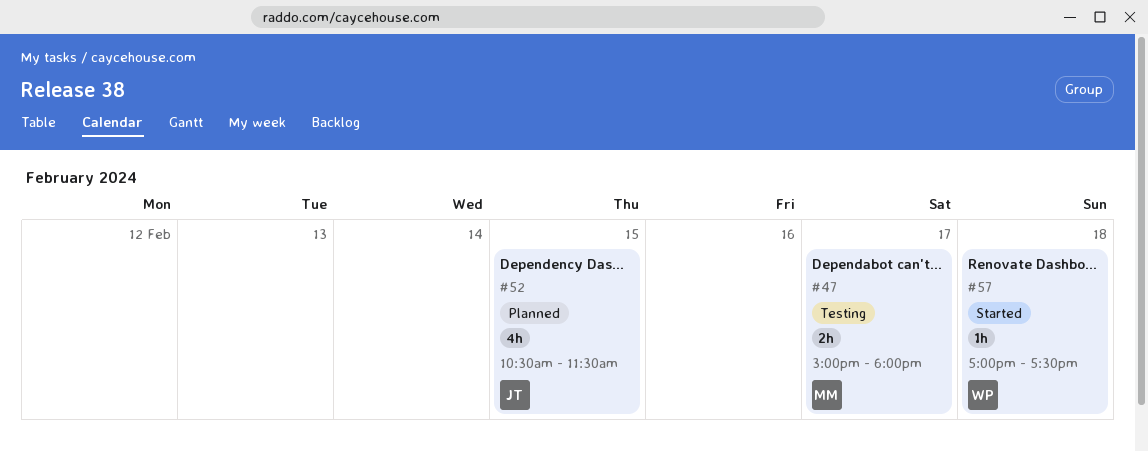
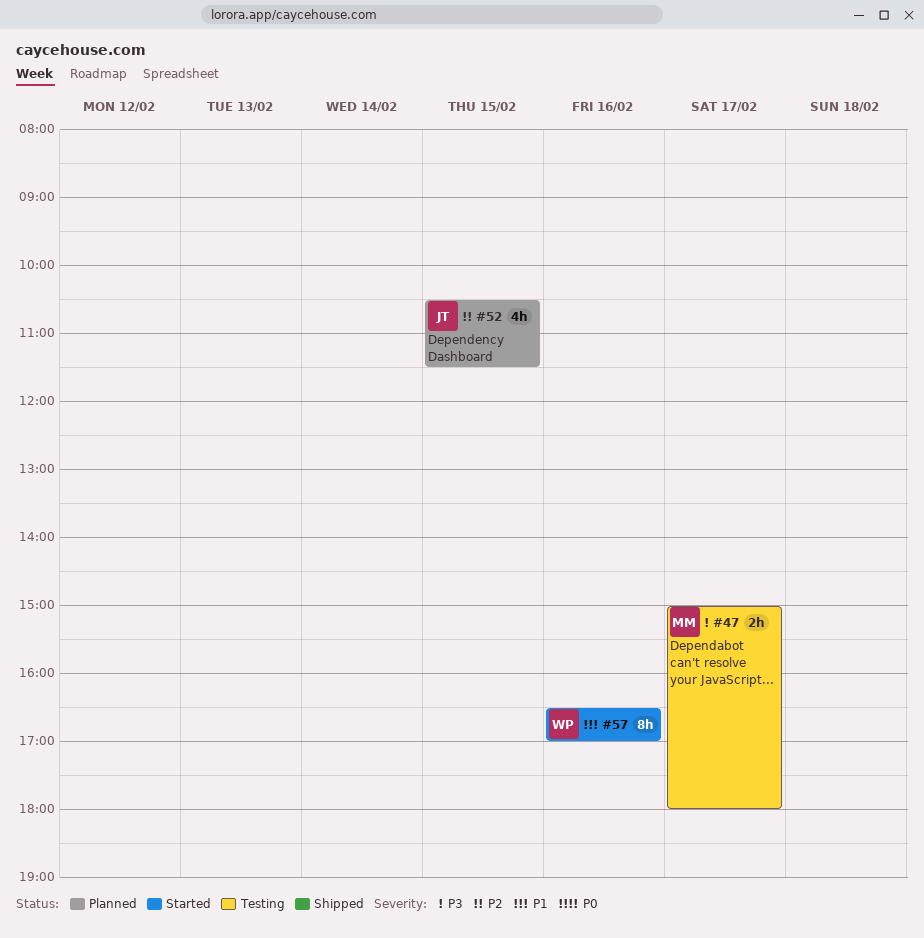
#57, estimate: 1h -> 8h
#57, day: Feb 18 -> Feb 16
#57, begins: 17:00 -> 16:30
#57, ends: 17:30 -> 17:00

